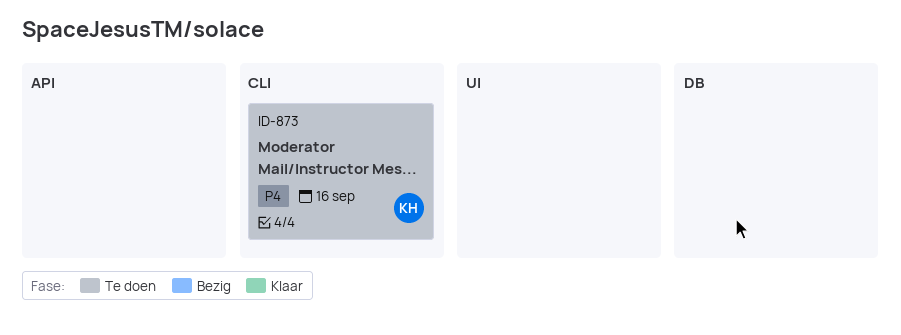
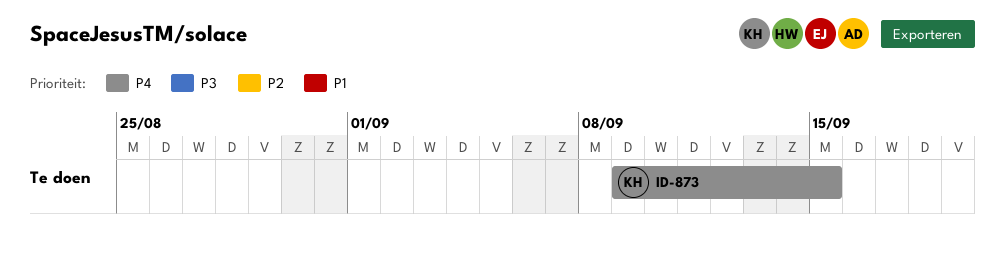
ID-873, due: Sep 16 -> Sep 15

